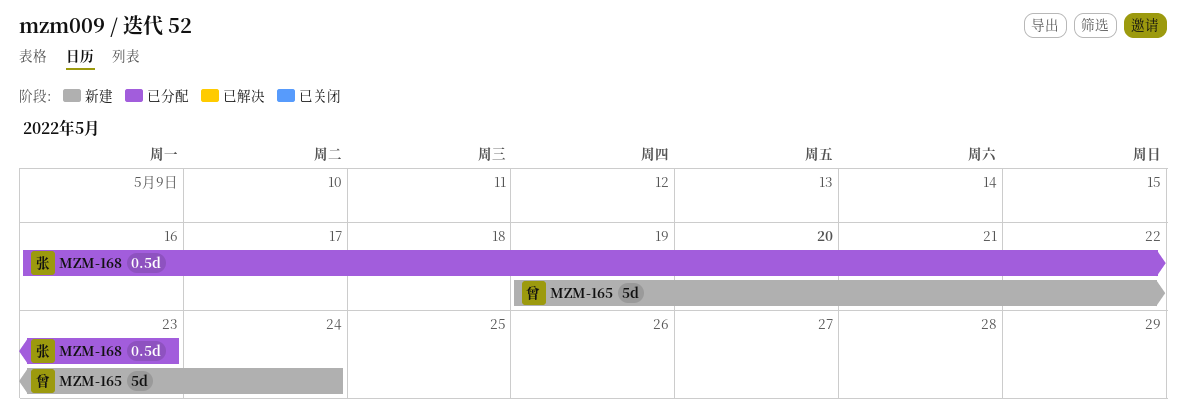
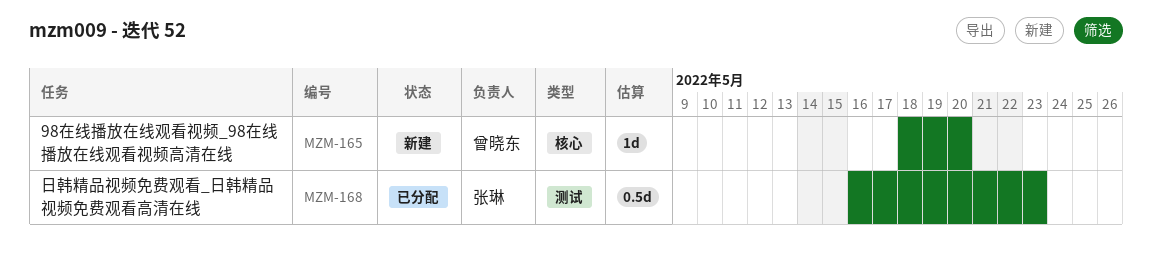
MZM-165, estimate: 5d -> 1d
MZM-165, start: May 19 -> May 18
MZM-165, due: May 24 -> May 20

